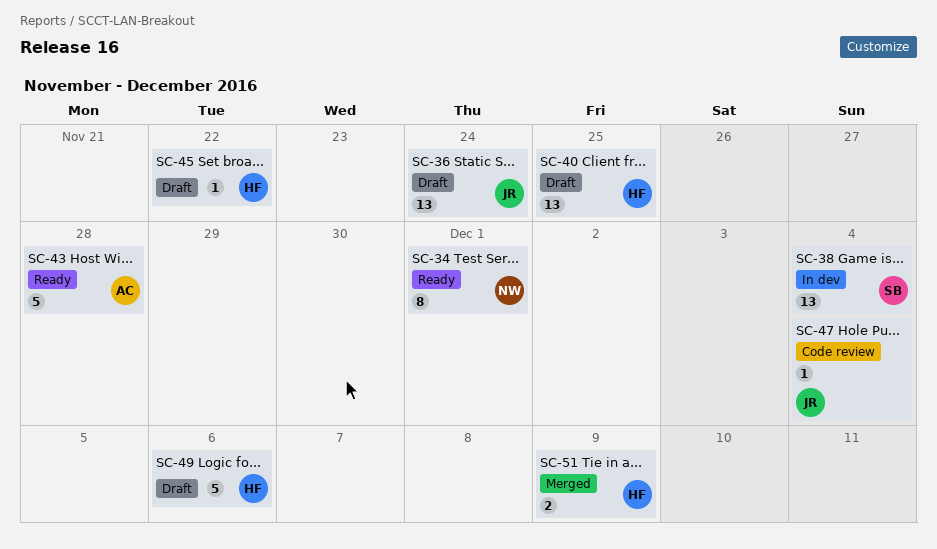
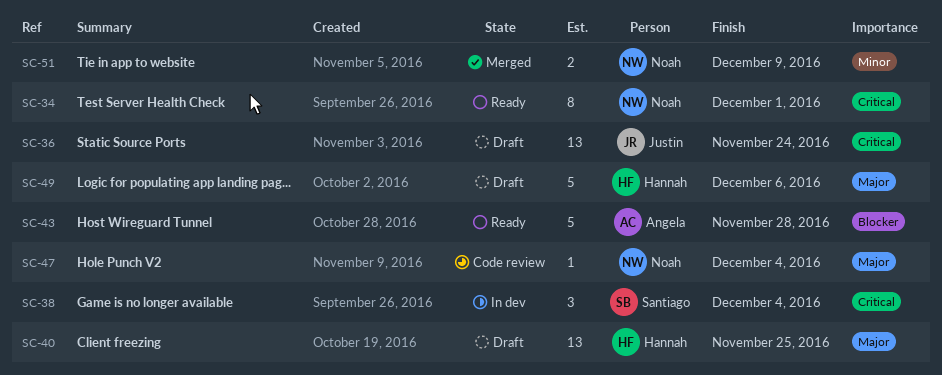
SC-38, estimate: 13 -> 3
SC-45: present -> none
SC-47, owner: Justin -> Noah
SC-51, owner: Hannah -> Noah

